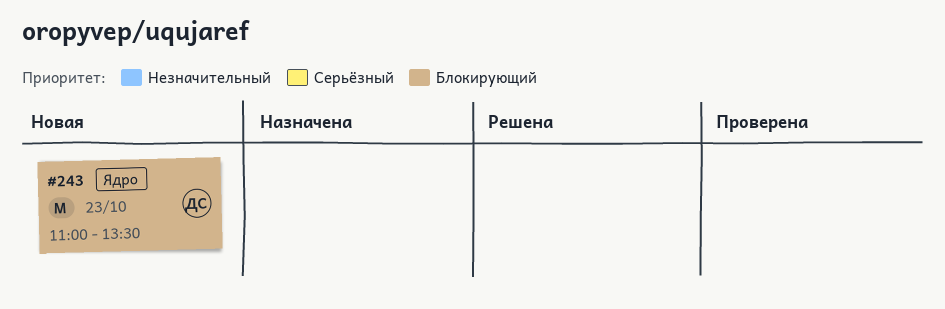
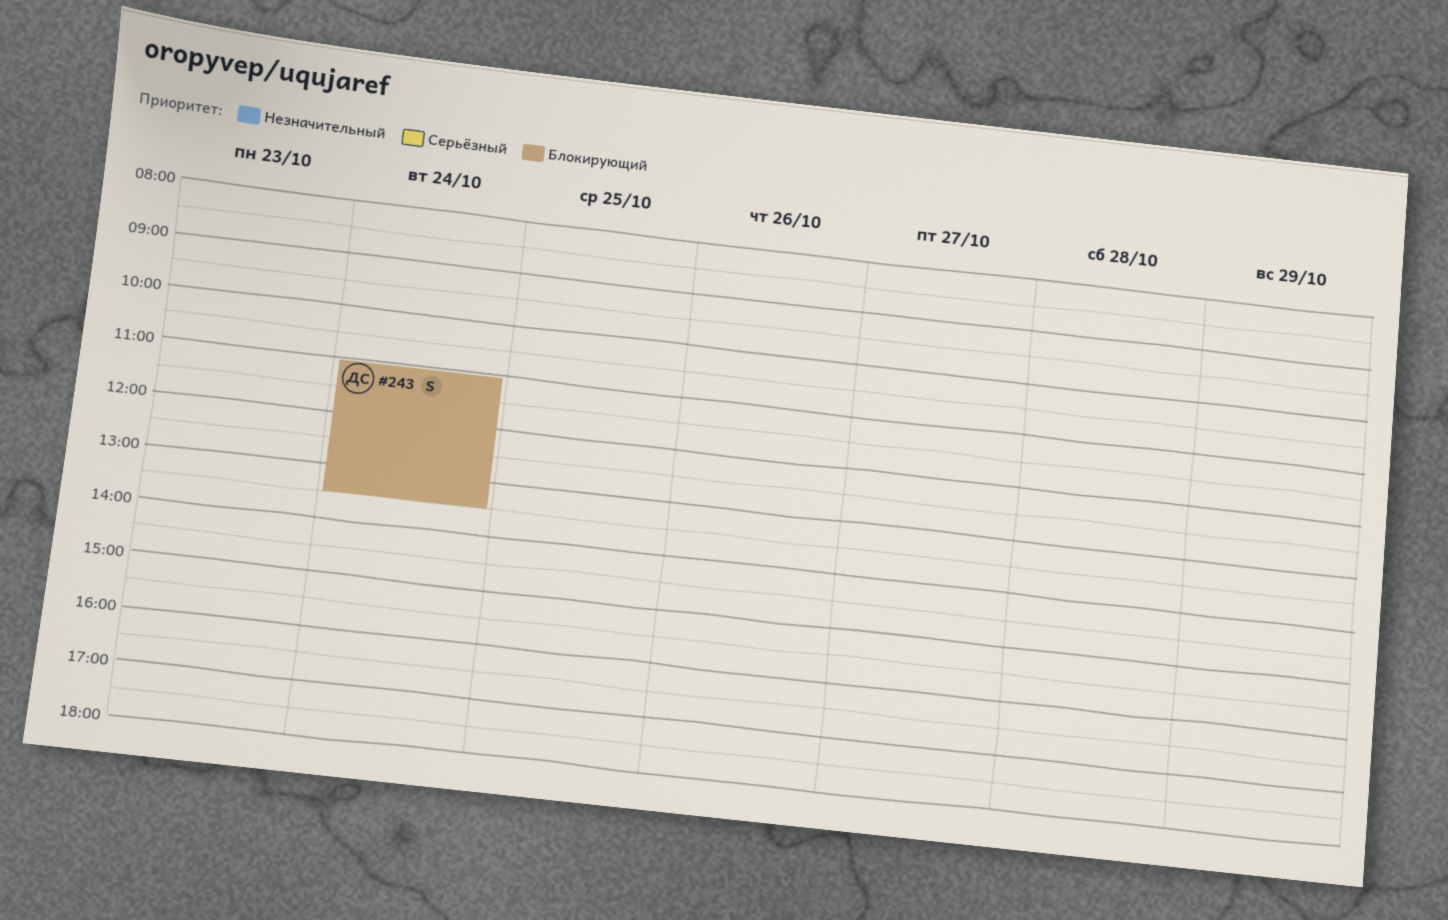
#243, estimate: M -> S
#243, day: Oct 23 -> Oct 24

